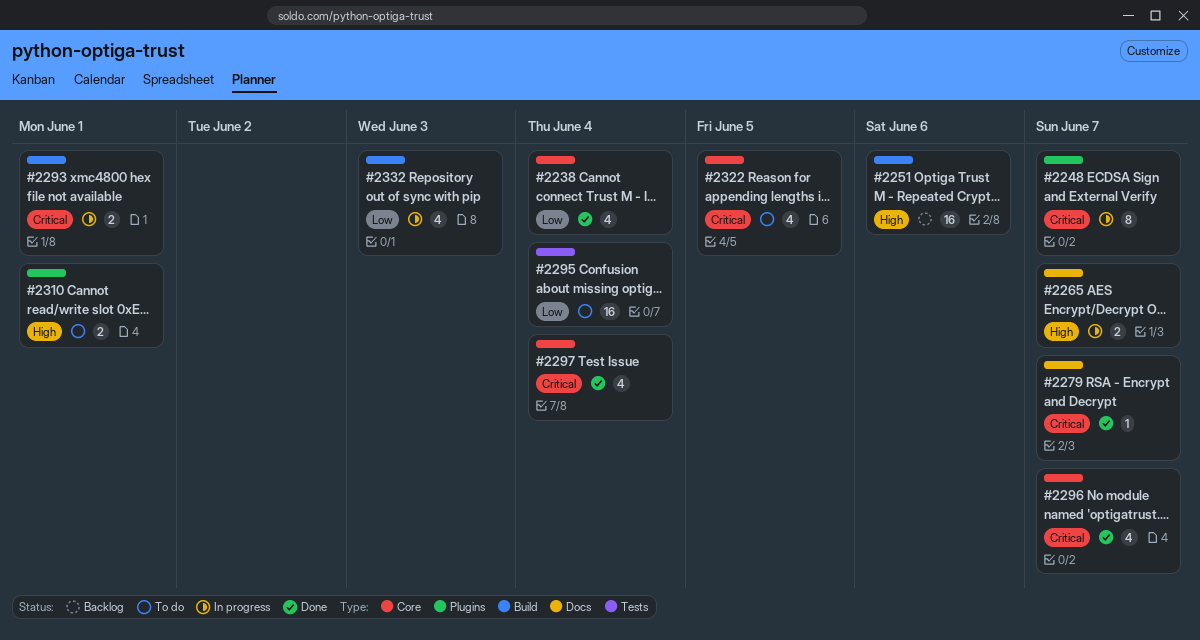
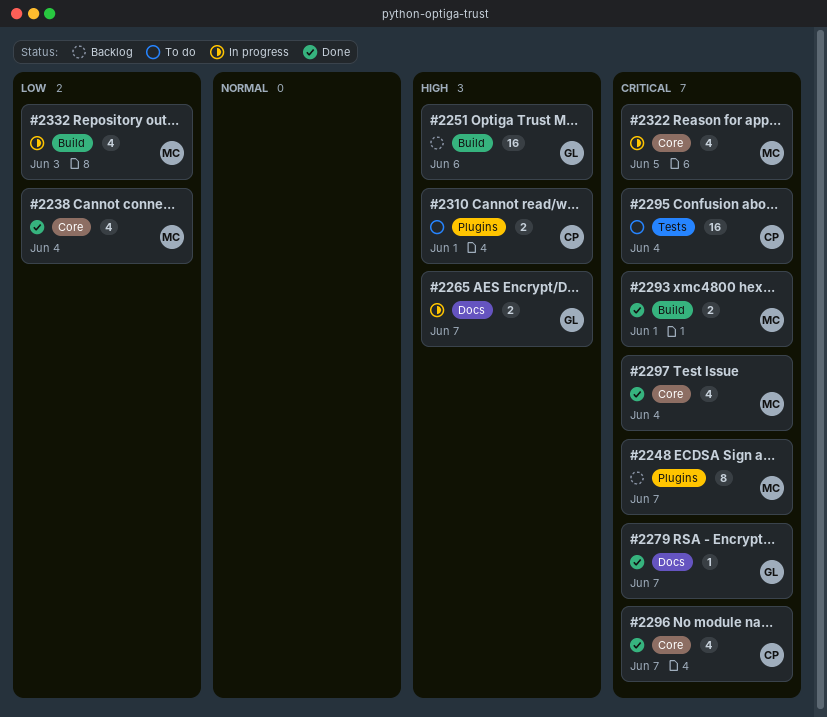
#2248, status: In progress -> Backlog
#2293, status: In progress -> Done
#2295, priority: Low -> Critical
#2322, status: To do -> In progress

